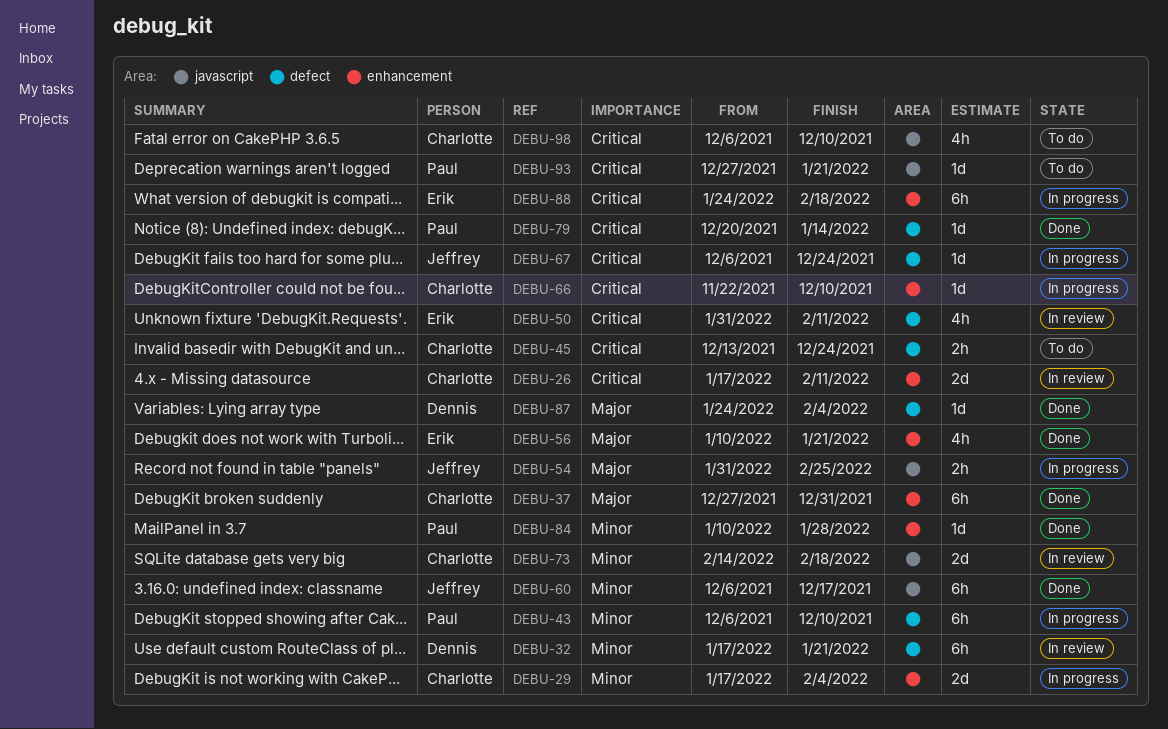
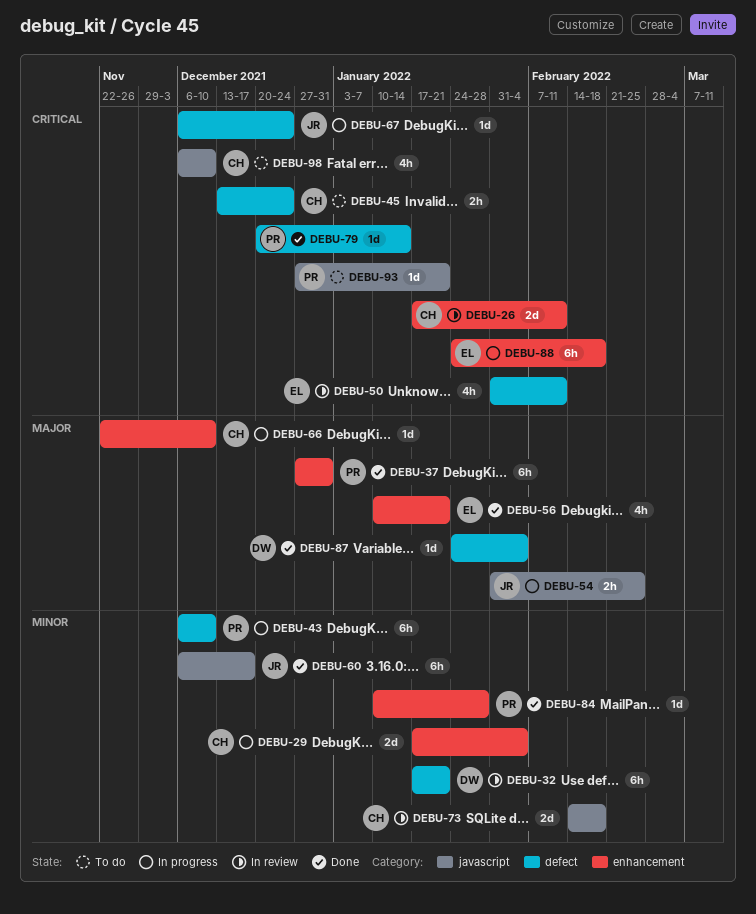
DEBU-37, owner: Charlotte -> Paul
DEBU-66, priority: Critical -> Major

